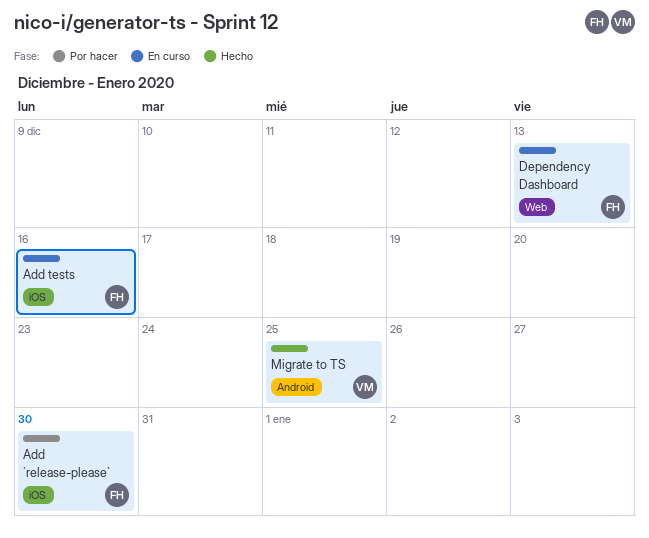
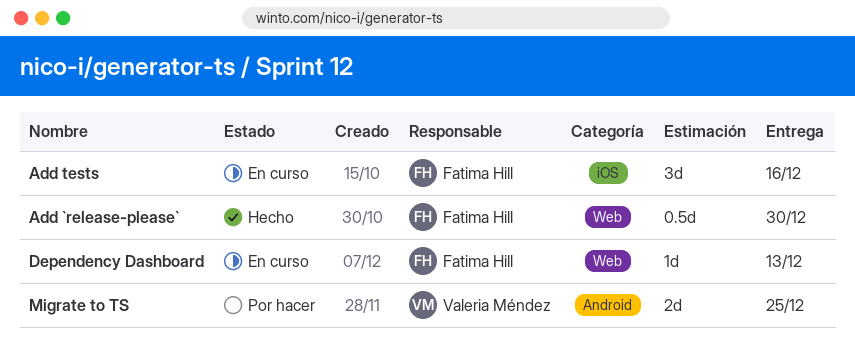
Add `release-please`, status: Por hacer -> Hecho
Add `release-please`, label: iOS -> Web
Migrate to TS, status: Hecho -> Por hacer

